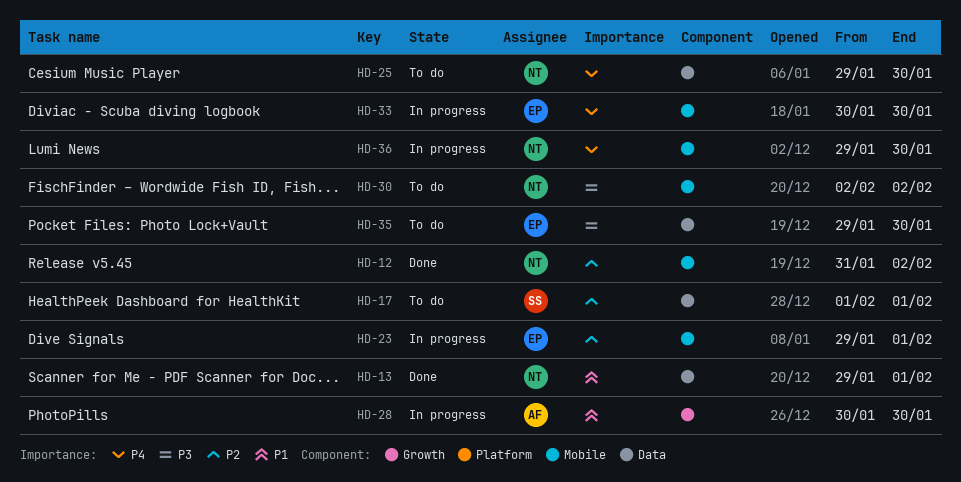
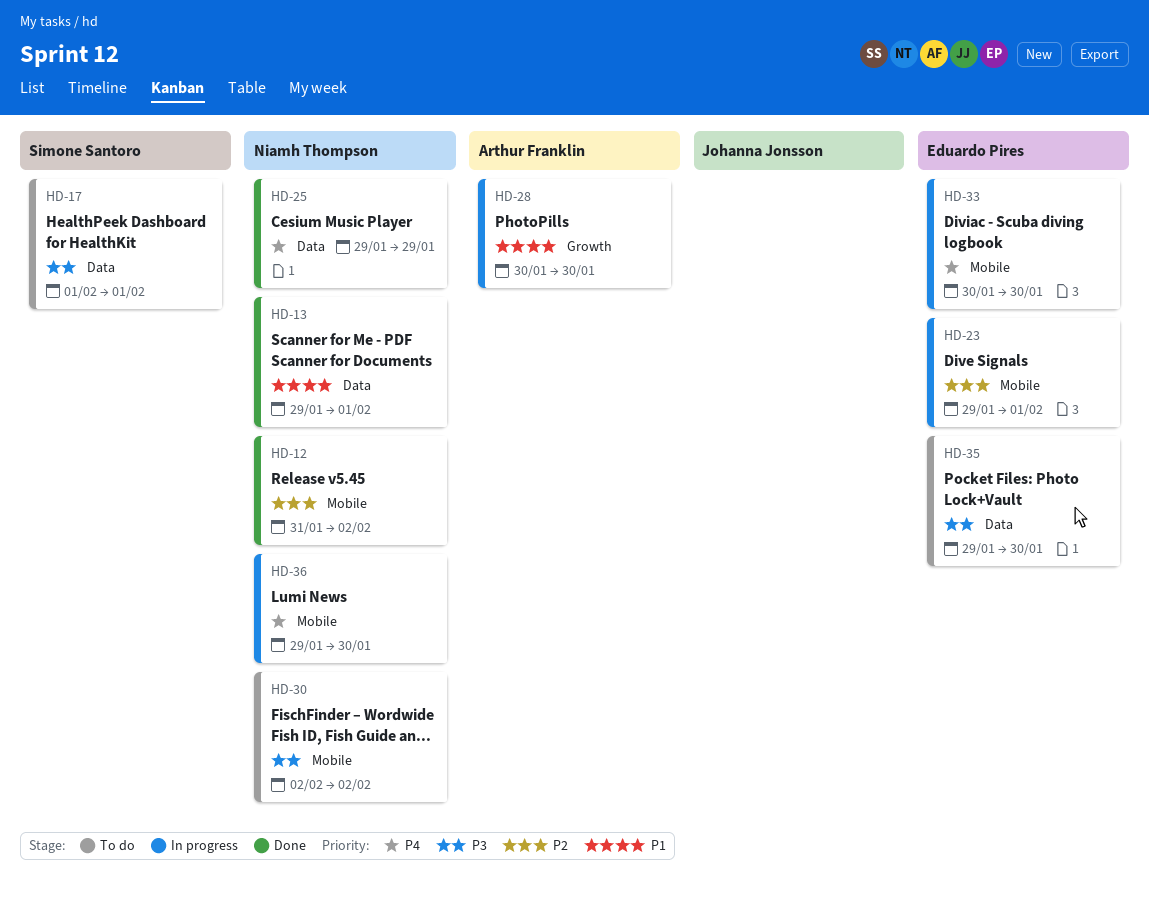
HD-17, priority: P2 -> P3
HD-25, status: To do -> Done
HD-25, due: Jan 30 -> Jan 29

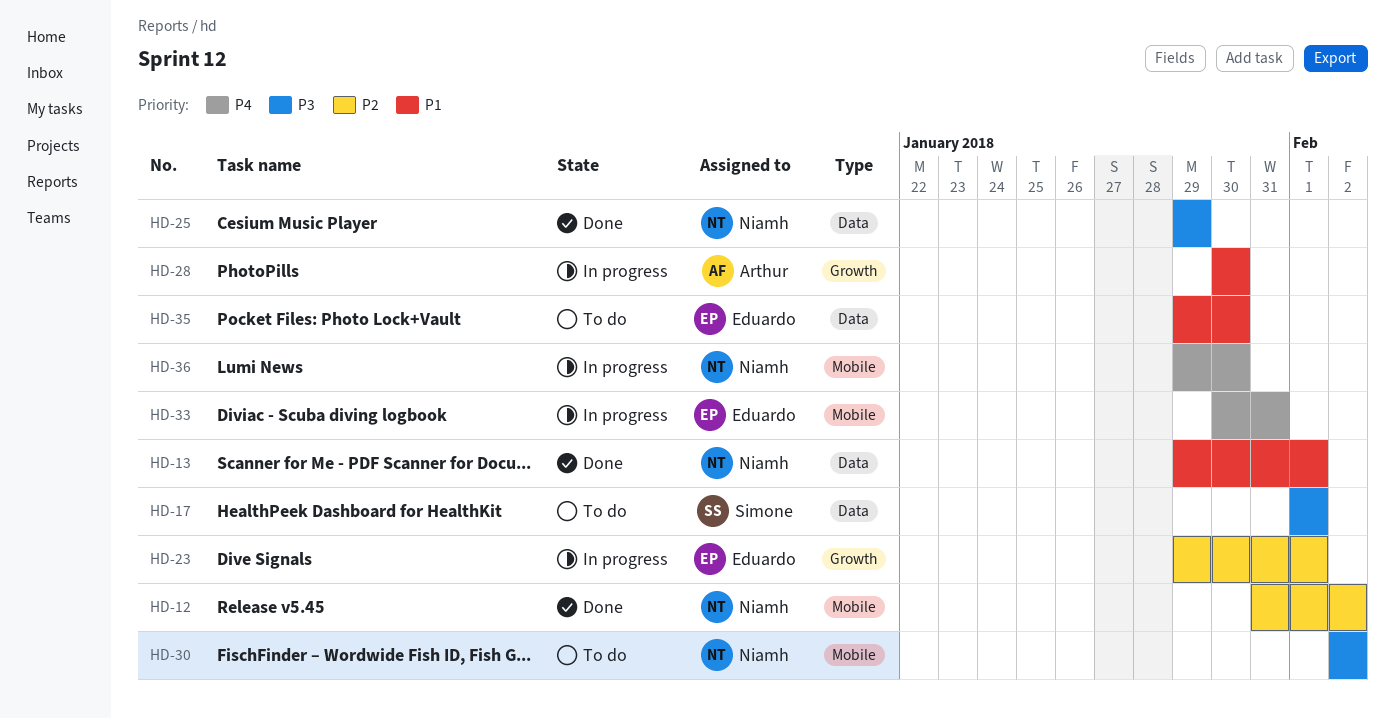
HD-23, label: Mobile -> Growth
HD-25, priority: P4 -> P3
HD-33, due: Jan 30 -> Jan 31
HD-35, priority: P3 -> P1

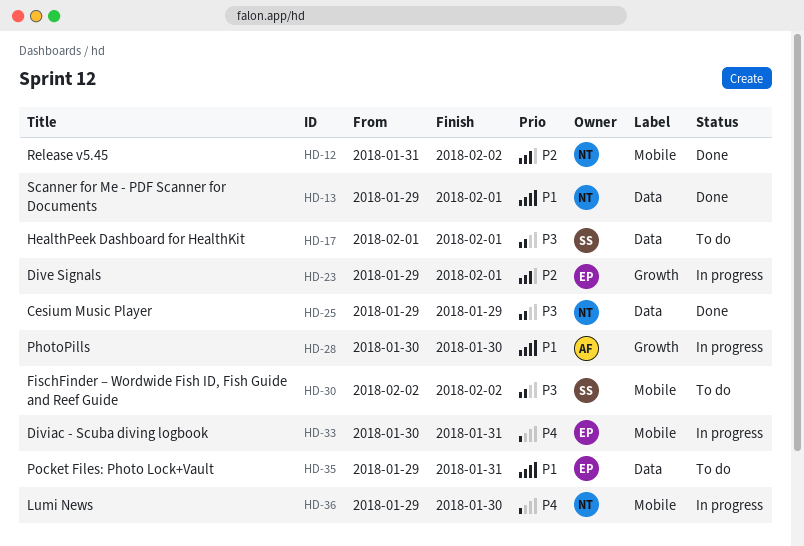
HD-30, owner: Niamh -> Simone
HD-35, due: Jan 30 -> Jan 31

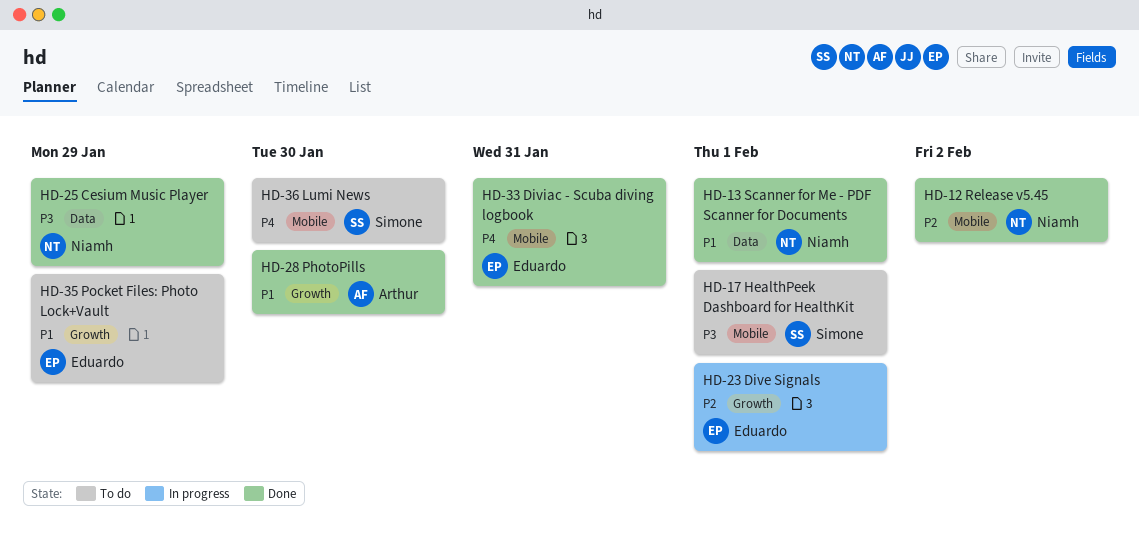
HD-17, label: Data -> Mobile
HD-28, status: In progress -> Done
HD-30: present -> none
HD-33, status: In progress -> Done
HD-35, label: Data -> Growth
HD-35, due: Jan 31 -> Jan 29
HD-36, status: In progress -> To do
HD-36, owner: Niamh -> Simone

